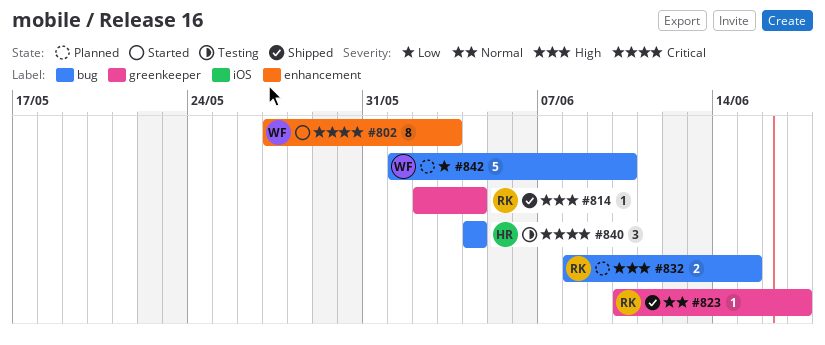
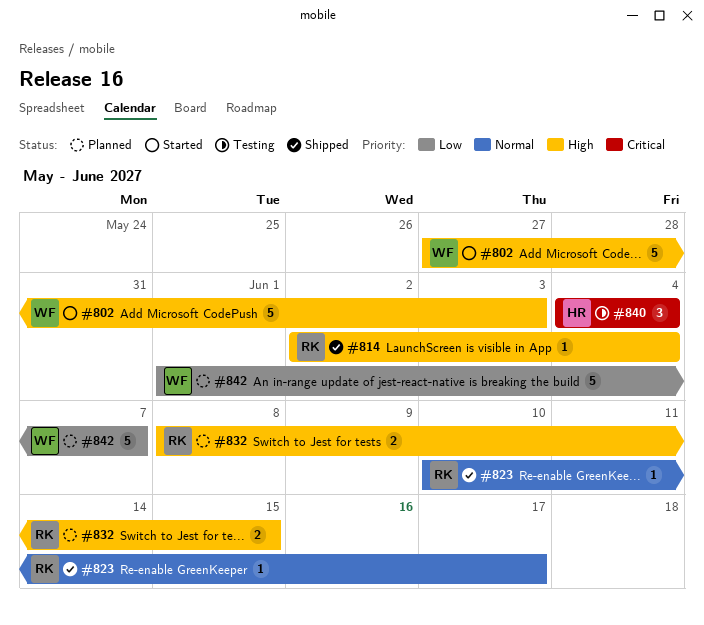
#802, priority: Critical -> High
#802, estimate: 8 -> 5
#842, due: Jun 10 -> Jun 7

